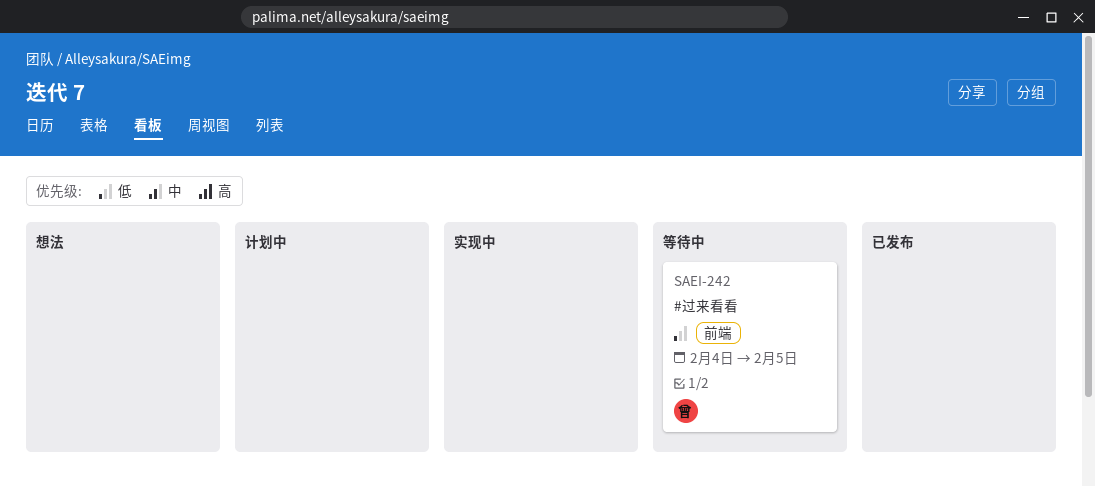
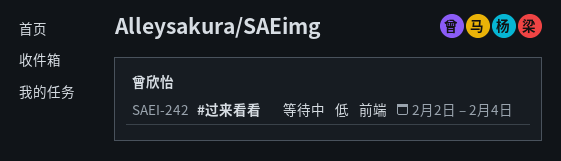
SAEI-242, start: Feb 4 -> Feb 2
SAEI-242, due: Feb 5 -> Feb 4

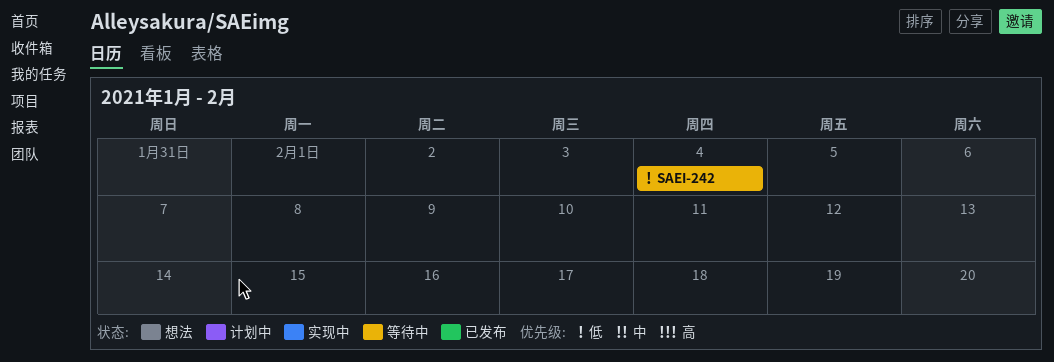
SAEI-242, start: Feb 2 -> Feb 4

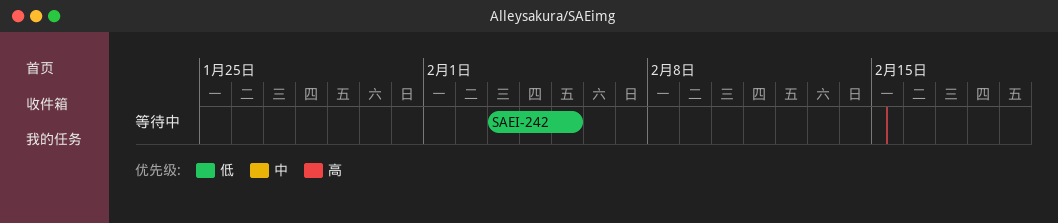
SAEI-242, start: Feb 4 -> Feb 3
SAEI-242, due: Feb 4 -> Feb 5

